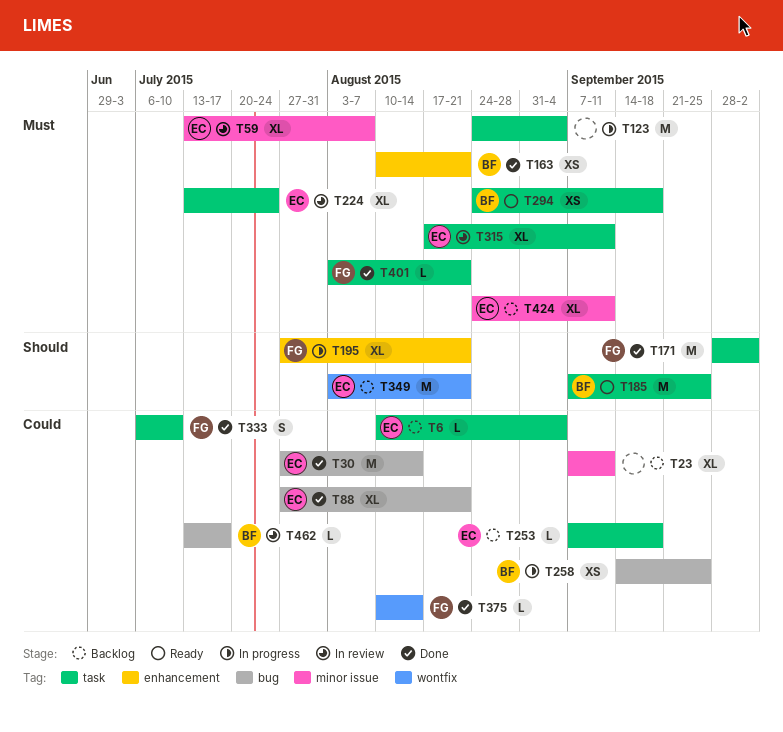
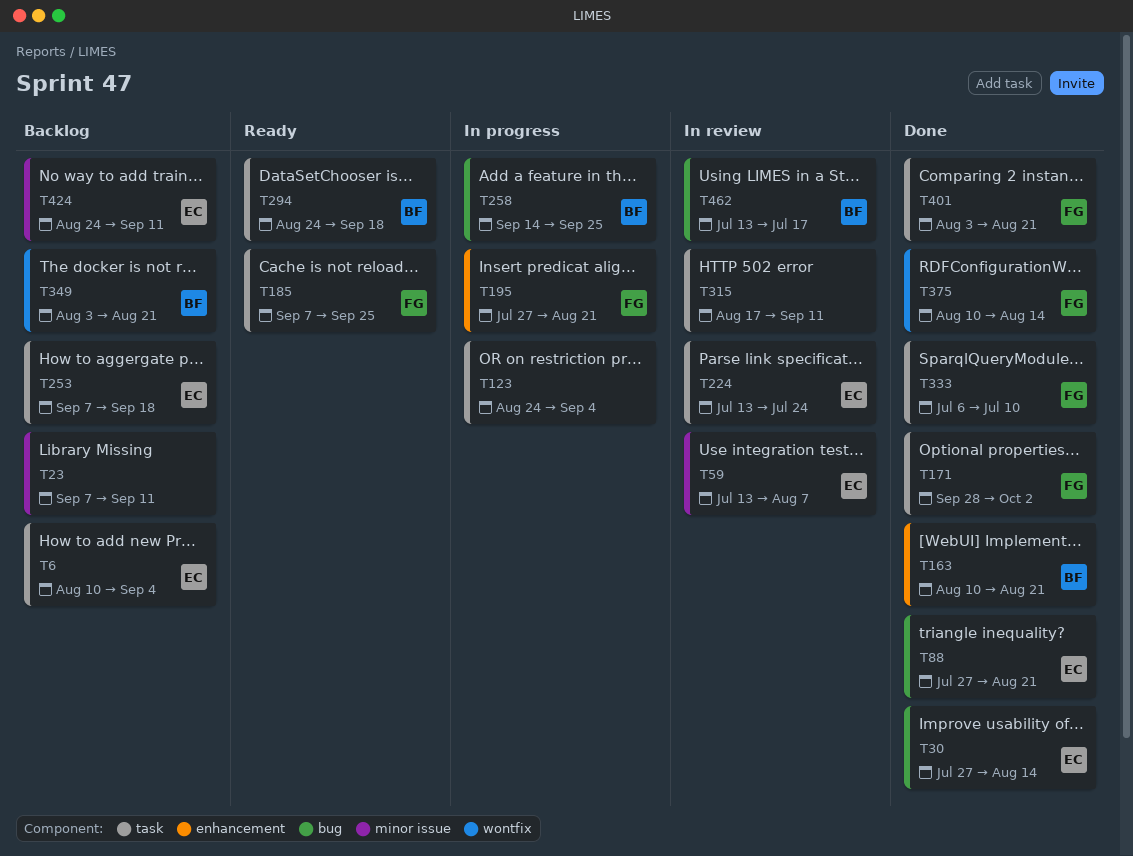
T185, owner: BF -> FG
T315, owner: EC -> none
T349, owner: EC -> BF

